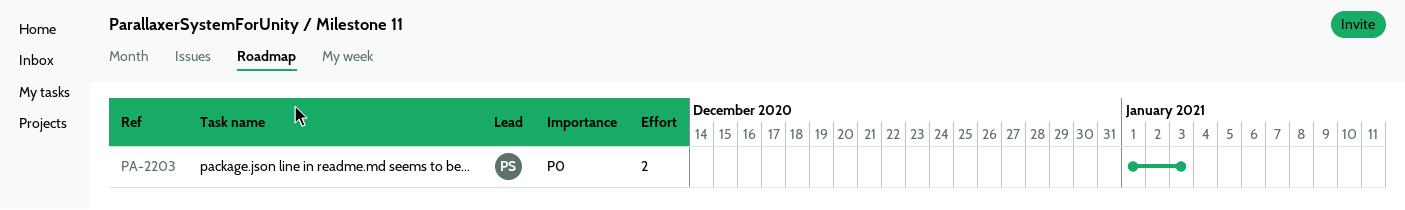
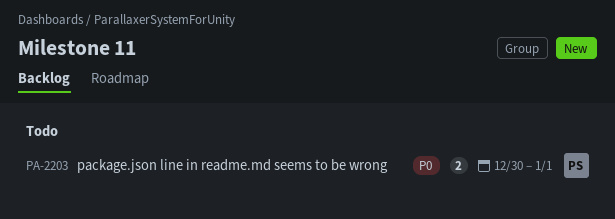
PA-2203, start: Jan 1 -> Dec 30
PA-2203, due: Jan 3 -> Jan 1

